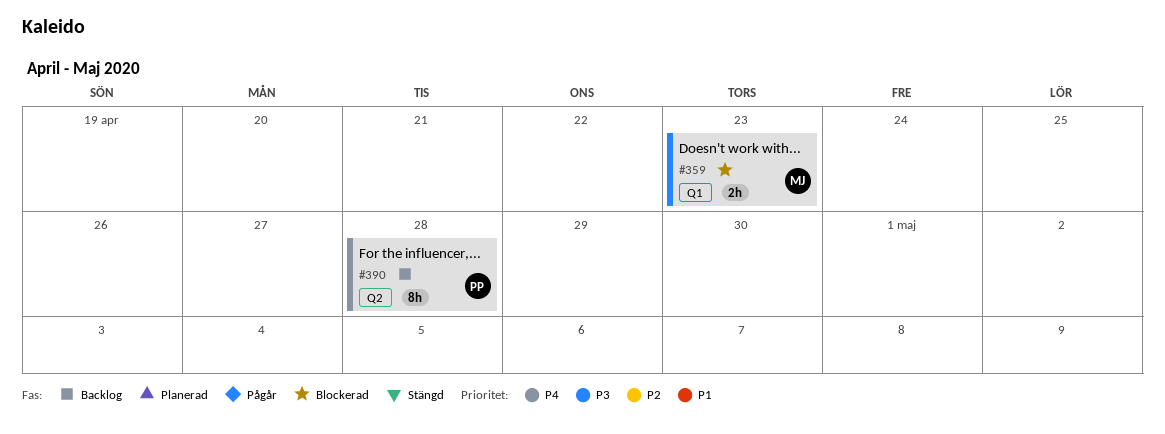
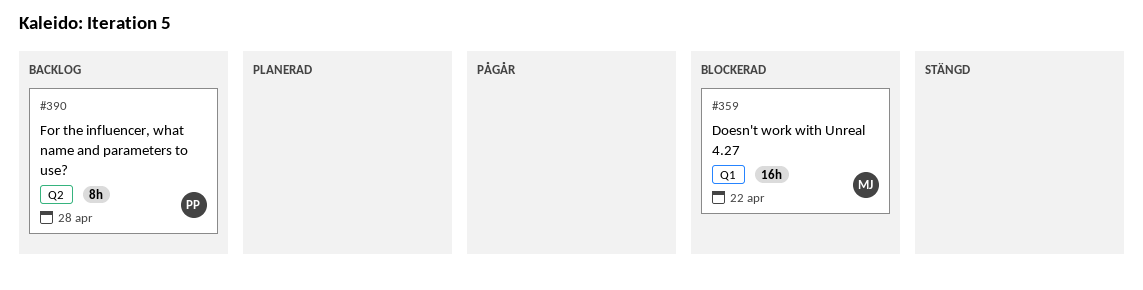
#359, estimate: 2h -> 16h
#359, due: Apr 23 -> Apr 22

